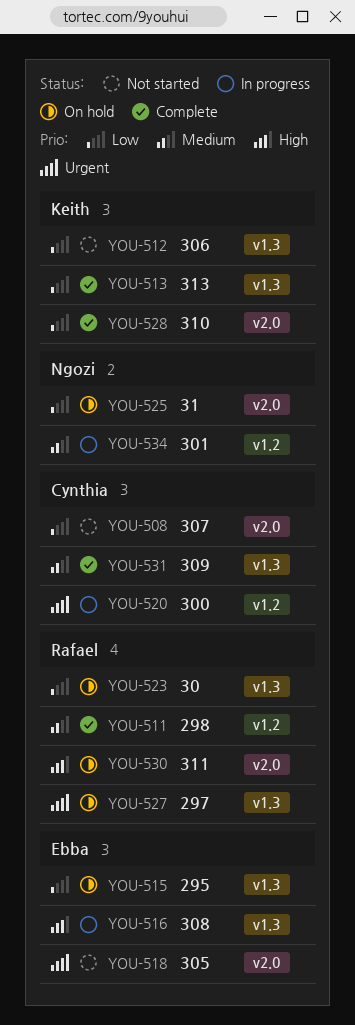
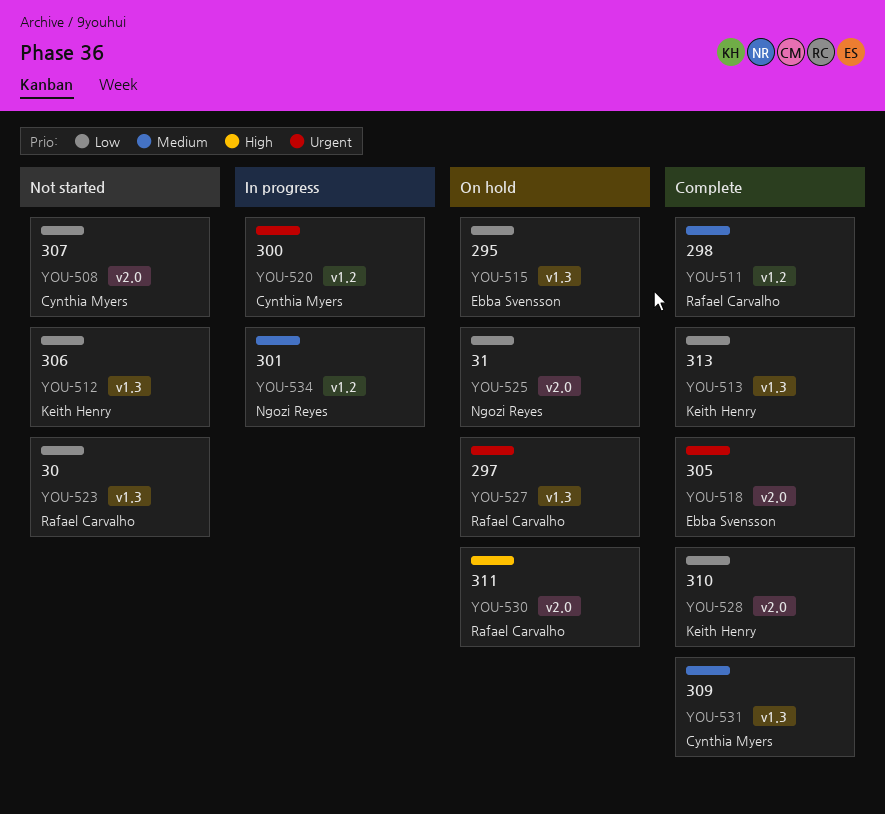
YOU-516: present -> none
YOU-518, status: Not started -> Complete
YOU-523, status: On hold -> Not started

